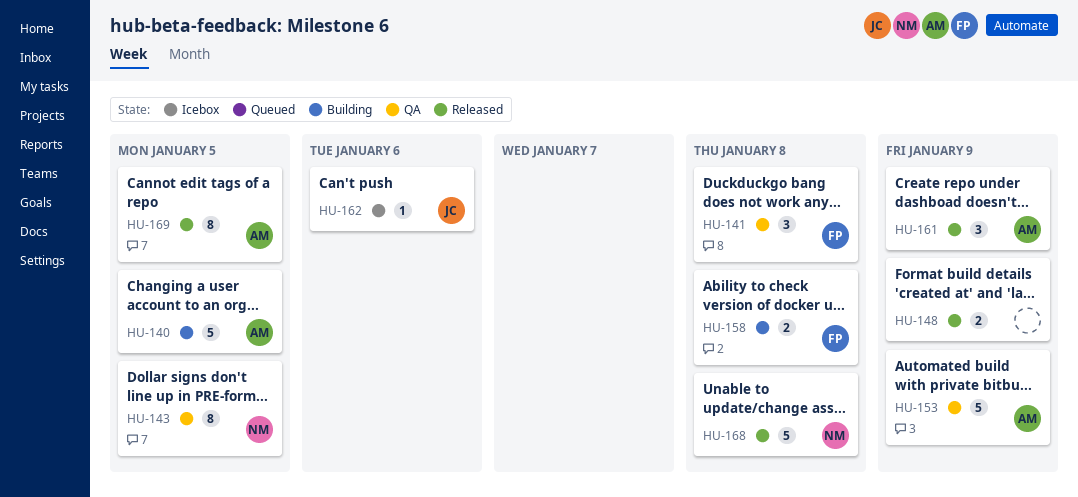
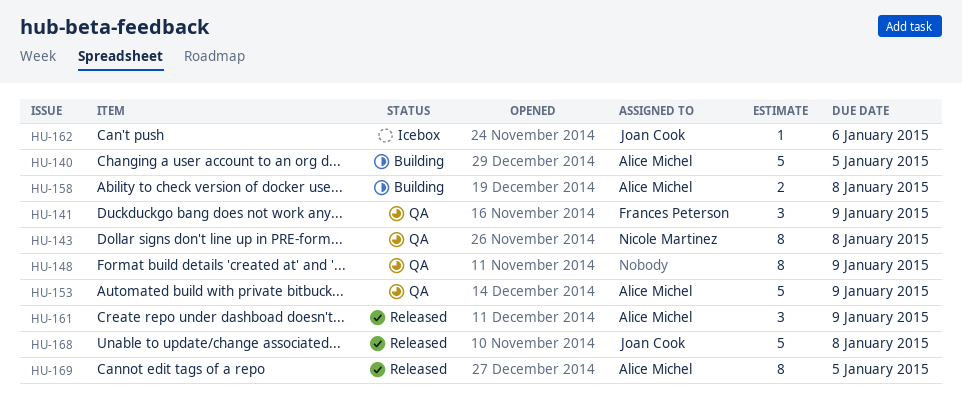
HU-141, due: Jan 8 -> Jan 9
HU-143, due: Jan 5 -> Jan 8
HU-148, status: Released -> QA
HU-148, estimate: 2 -> 8
HU-158, owner: Frances Peterson -> Alice Michel
HU-168, owner: Nicole Martinez -> Joan Cook

